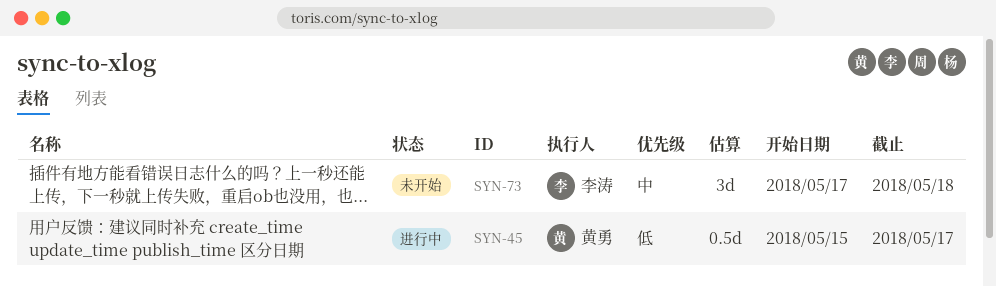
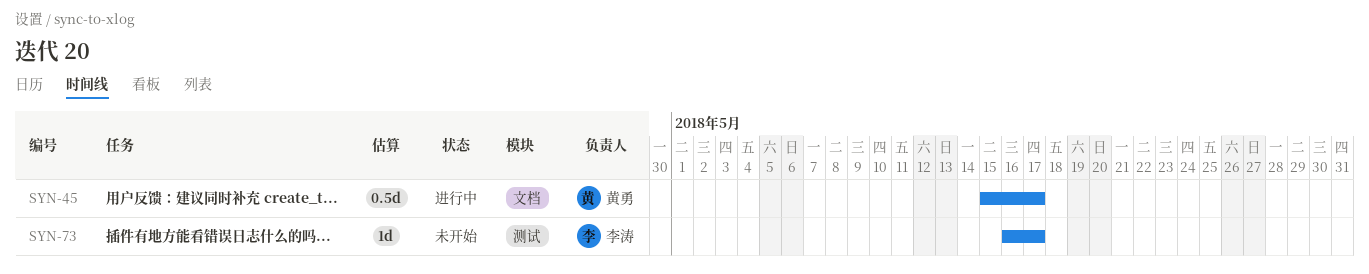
SYN-73, estimate: 3d -> 1d
SYN-73, start: May 17 -> May 16
SYN-73, due: May 18 -> May 17

